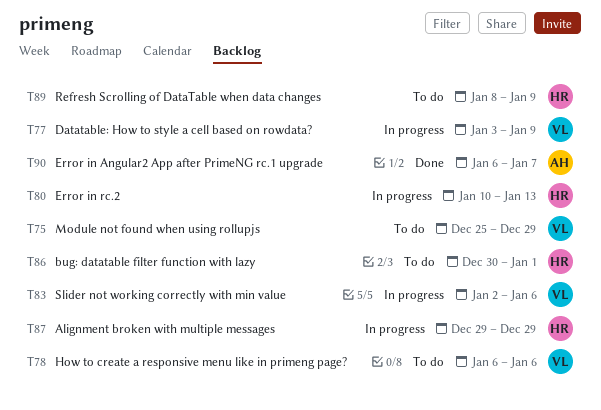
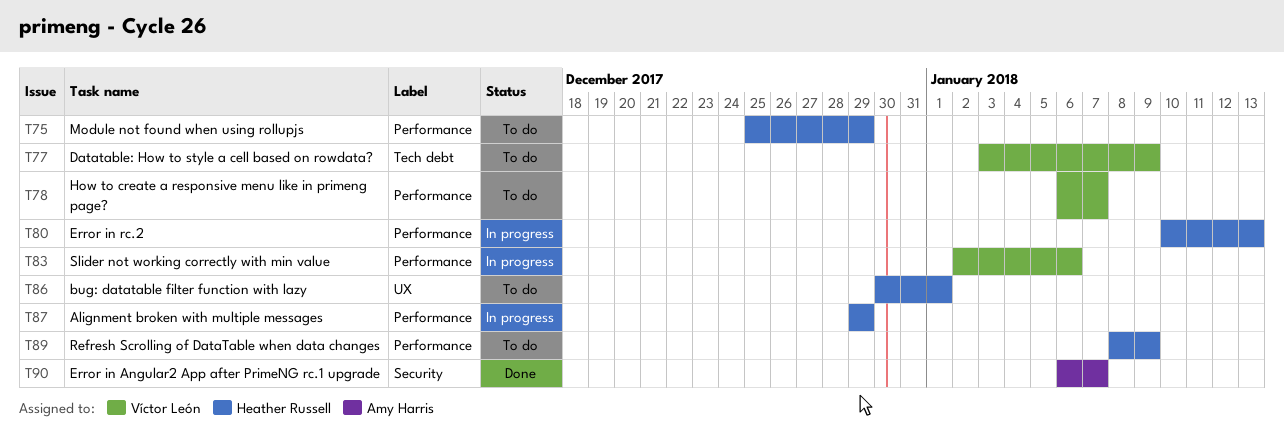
T75, owner: Víctor León -> Heather Russell
T77, status: In progress -> To do
T78, due: Jan 6 -> Jan 7

